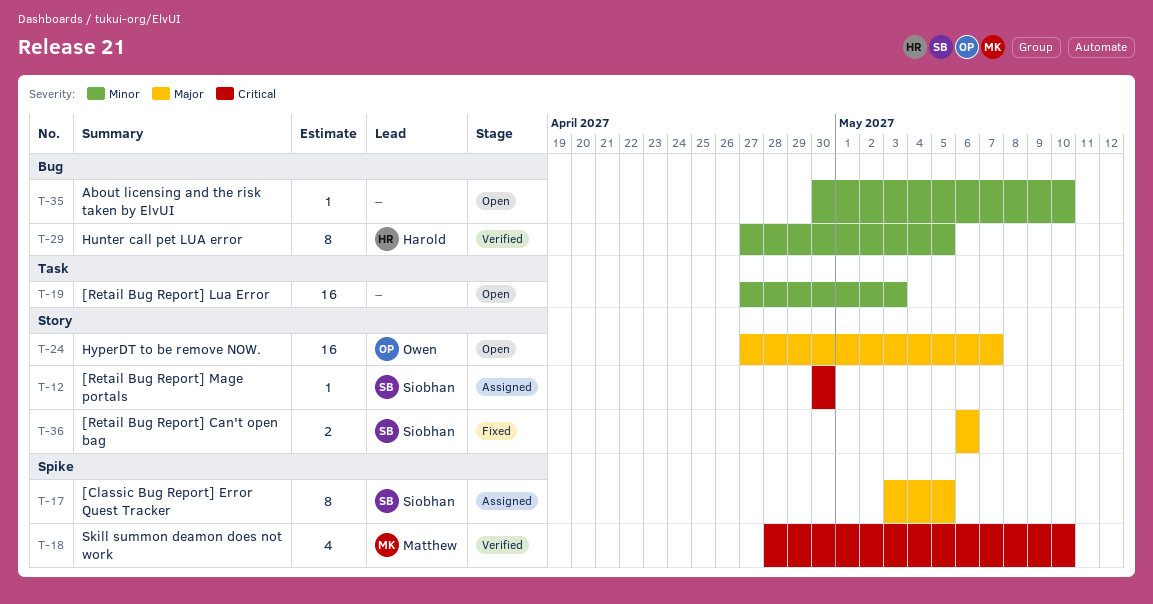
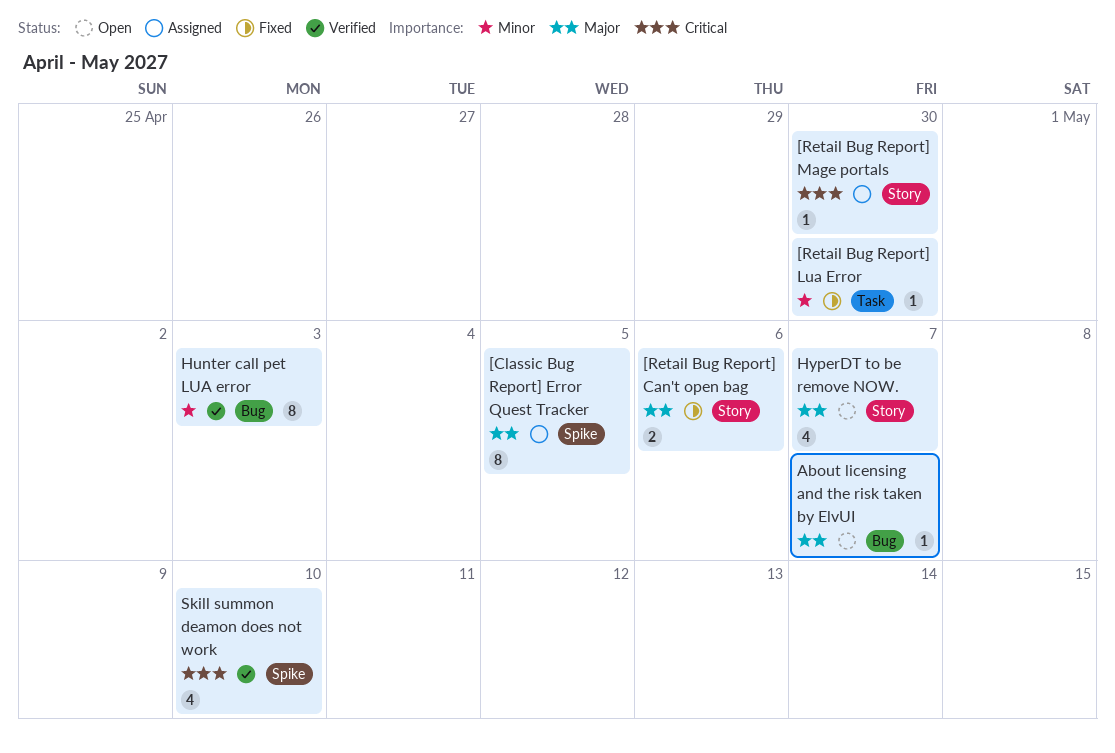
[Retail Bug Report] Lua Error, status: Open -> Fixed
[Retail Bug Report] Lua Error, estimate: 16 -> 1
[Retail Bug Report] Lua Error, due: May 3 -> Apr 30
About licensing and the risk taken by ElvUI, priority: Minor -> Major
About licensing and the risk taken by ElvUI, due: May 10 -> May 7
Hunter call pet LUA error, due: May 5 -> May 3
HyperDT to be remove NOW., estimate: 16 -> 4

